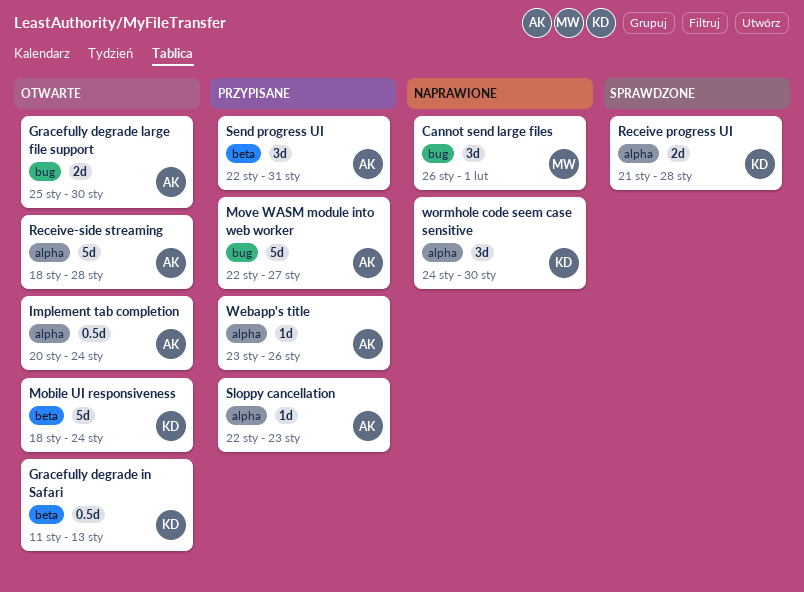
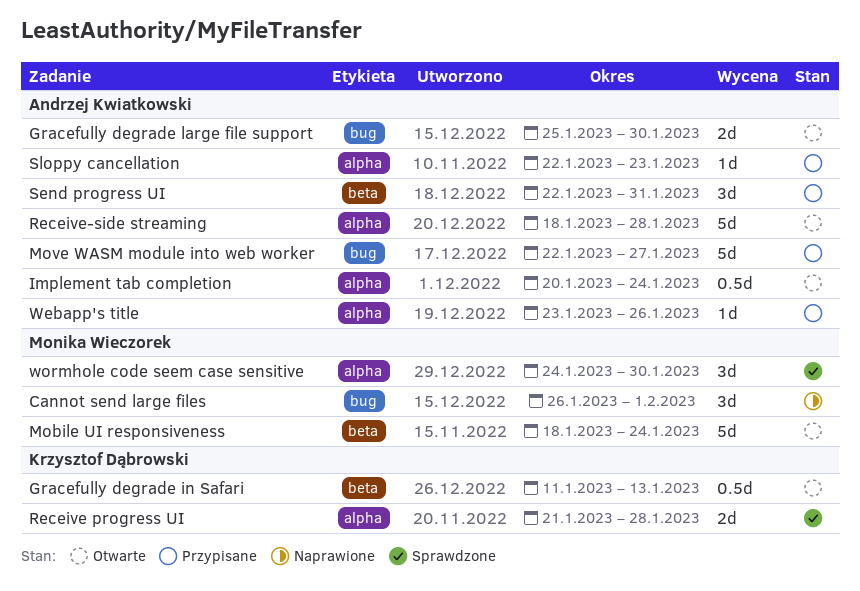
Mobile UI responsiveness, owner: Krzysztof Dąbrowski -> Monika Wieczorek
wormhole code seem case sensitive, status: Naprawione -> Sprawdzone
wormhole code seem case sensitive, owner: Krzysztof Dąbrowski -> Monika Wieczorek

